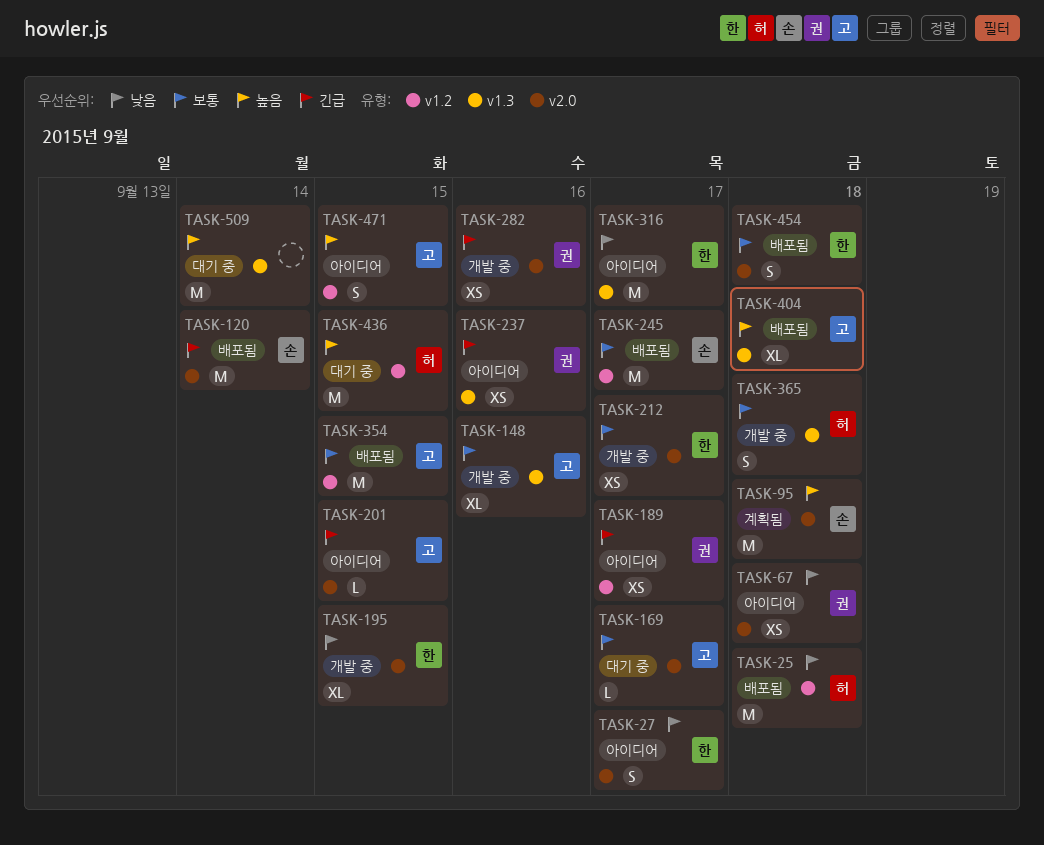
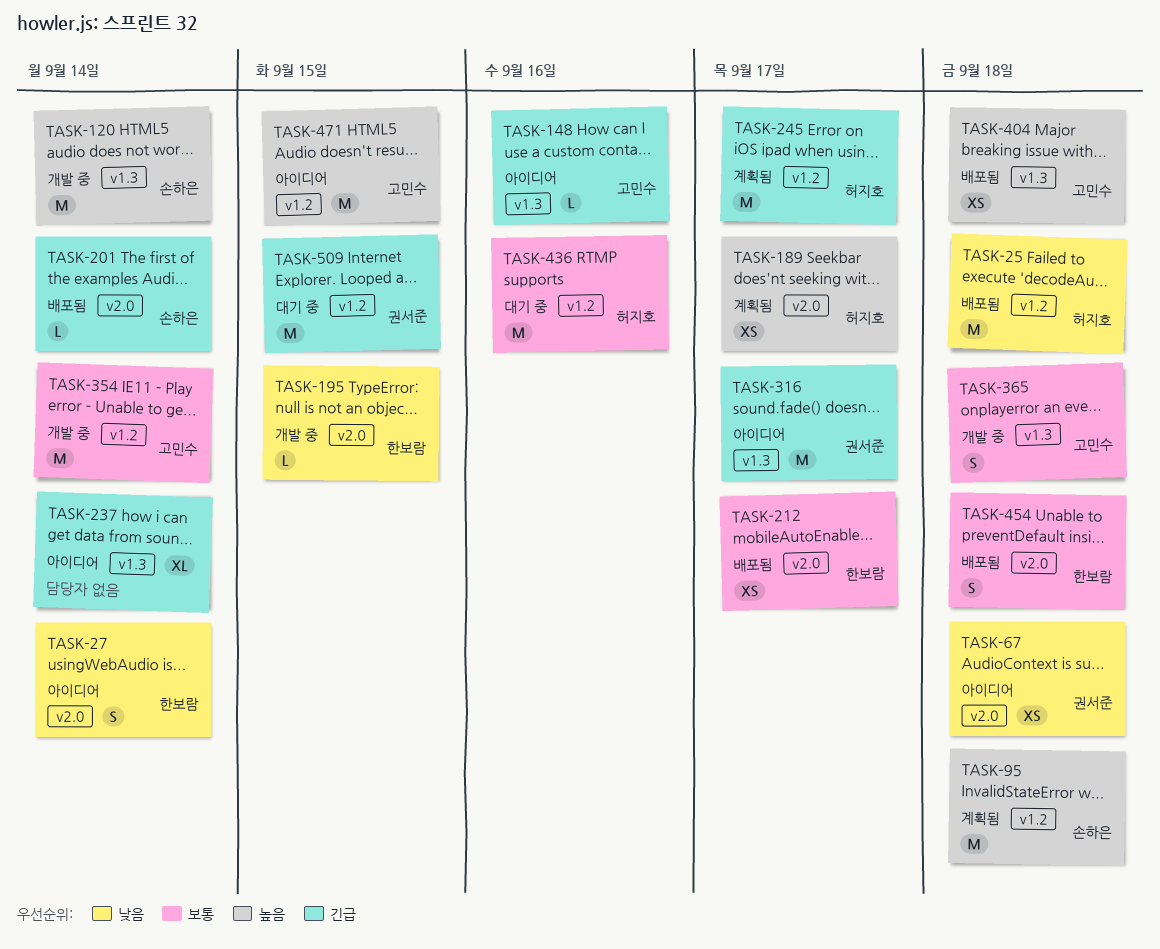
TASK-27, due: Sep 17 -> Sep 14
TASK-95, label: v2.0 -> v1.2
TASK-120, status: 배포됨 -> 개발 중
TASK-120, priority: 긴급 -> 높음
TASK-120, label: v2.0 -> v1.3
TASK-148, status: 개발 중 -> 아이디어
TASK-148, priority: 보통 -> 긴급
TASK-148, estimate: XL -> L
TASK-169: present -> none
TASK-189, status: 아이디어 -> 계획됨
TASK-189, owner: 권서준 -> 허지호
TASK-189, priority: 긴급 -> 높음
TASK-189, label: v1.2 -> v2.0
TASK-195, estimate: XL -> L
TASK-201, status: 아이디어 -> 배포됨
TASK-201, owner: 고민수 -> 손하은
TASK-201, due: Sep 15 -> Sep 14
TASK-212, status: 개발 중 -> 배포됨
TASK-237, owner: 권서준 -> none
TASK-237, estimate: XS -> XL
TASK-237, due: Sep 16 -> Sep 14
TASK-245, status: 배포됨 -> 계획됨
TASK-245, owner: 손하은 -> 허지호
TASK-245, priority: 보통 -> 긴급
TASK-282: present -> none
TASK-316, owner: 한보람 -> 권서준
TASK-316, priority: 낮음 -> 긴급
TASK-354, status: 배포됨 -> 개발 중
TASK-354, due: Sep 15 -> Sep 14
TASK-365, owner: 허지호 -> 고민수
TASK-404, estimate: XL -> XS
TASK-436, priority: 높음 -> 보통
TASK-436, due: Sep 15 -> Sep 16
TASK-471, estimate: S -> M
TASK-509, owner: none -> 권서준
TASK-509, priority: 높음 -> 긴급
TASK-509, label: v1.3 -> v1.2
TASK-509, due: Sep 14 -> Sep 15

